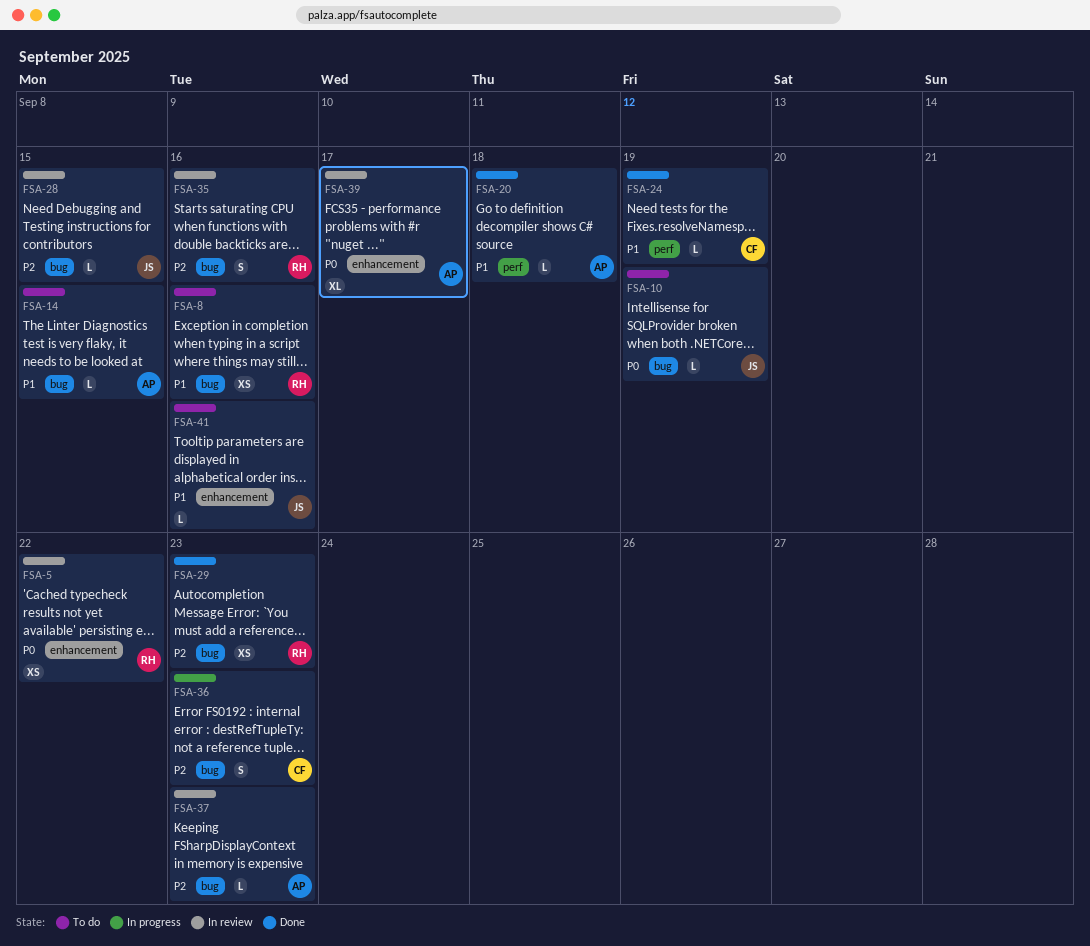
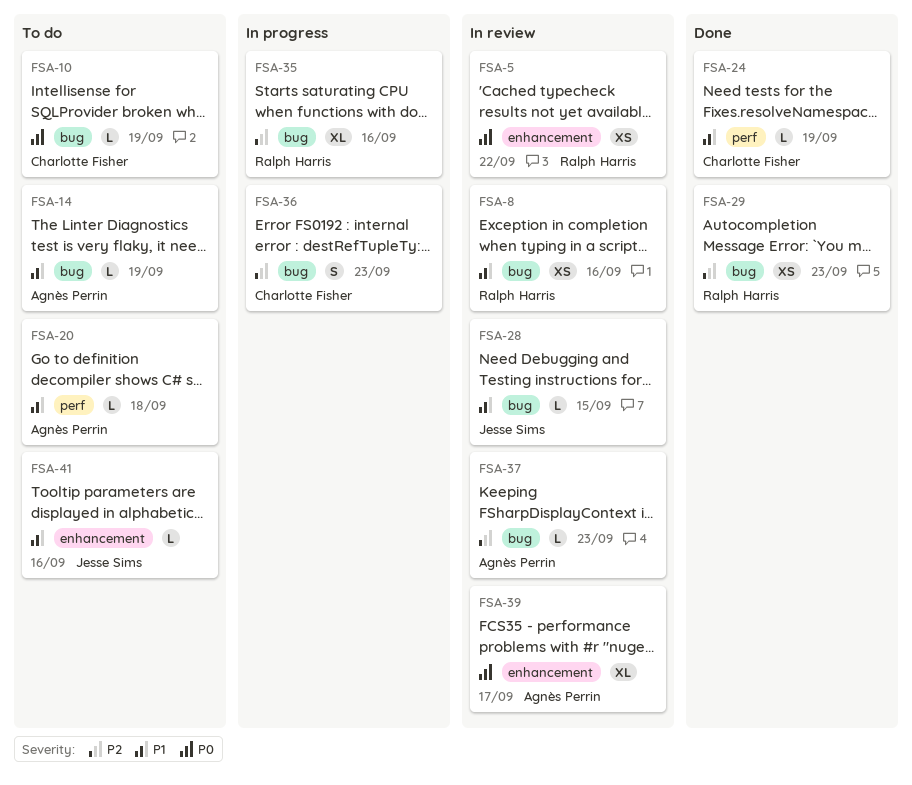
FSA-8, status: To do -> In review
FSA-10, owner: Jesse Sims -> Charlotte Fisher
FSA-14, due: Sep 15 -> Sep 19
FSA-20, status: Done -> To do
FSA-28, priority: P2 -> P1
FSA-35, status: In review -> In progress
FSA-35, estimate: S -> XL

